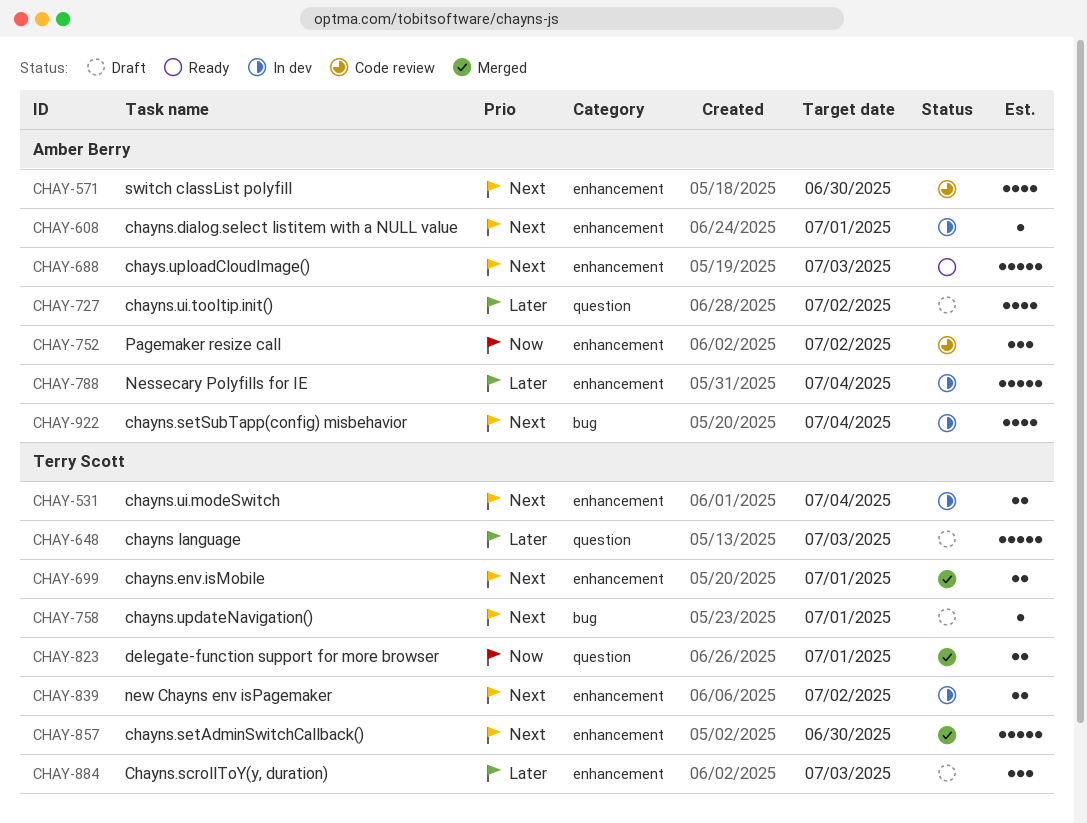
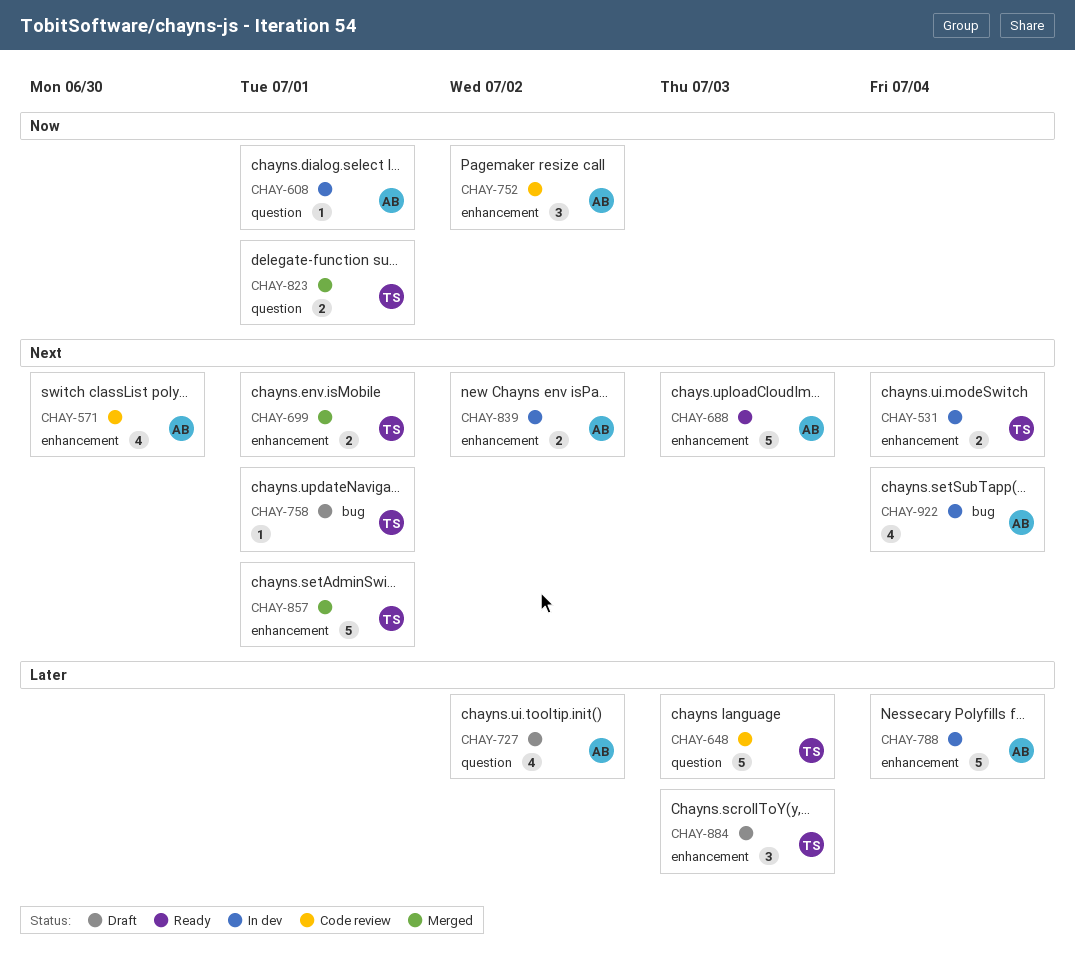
CHAY-608, priority: Next -> Now
CHAY-608, label: enhancement -> question
CHAY-648, status: Draft -> Code review
CHAY-839, owner: Terry Scott -> Amber Berry
CHAY-857, due: Jun 30 -> Jul 1

